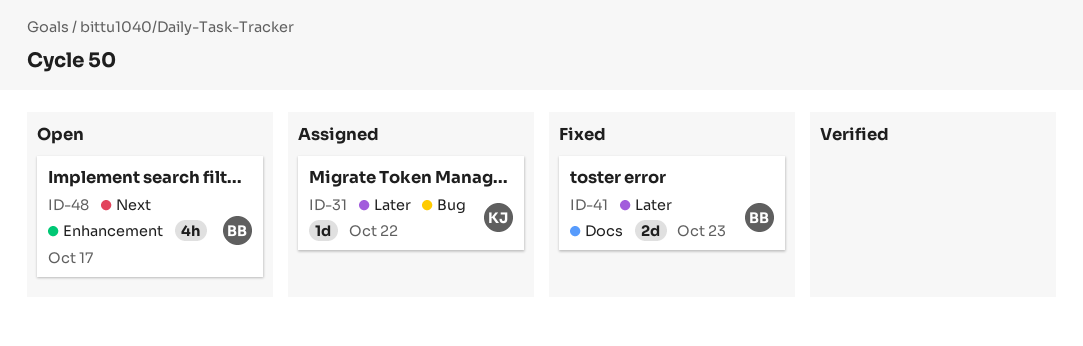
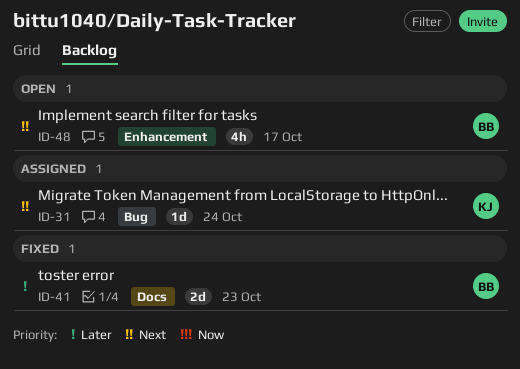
ID-31, priority: Later -> Next
ID-31, due: Oct 22 -> Oct 24

